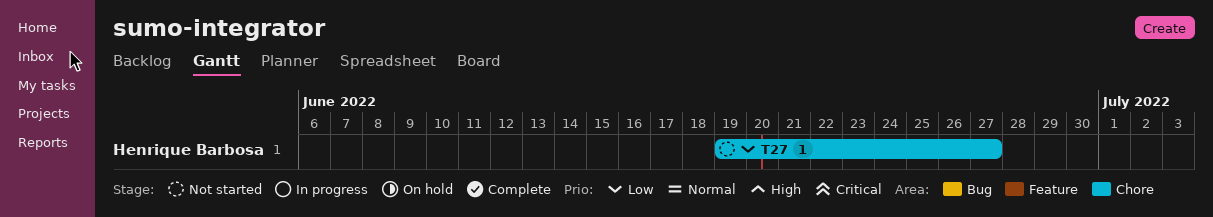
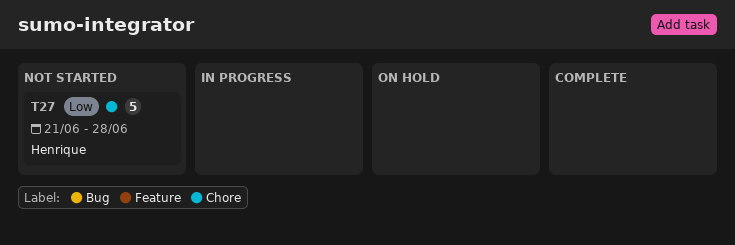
T27, estimate: 1 -> 5
T27, start: Jun 19 -> Jun 21
T27, due: Jun 27 -> Jun 28

